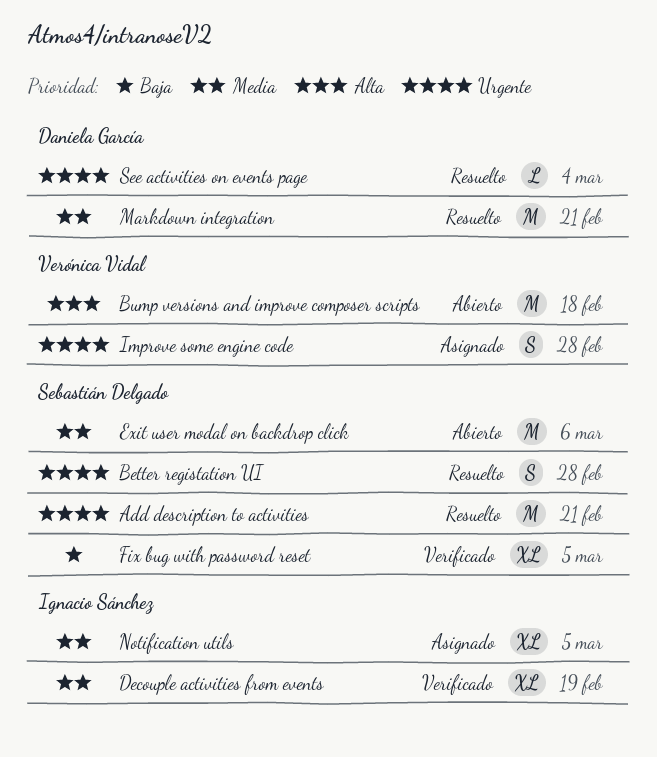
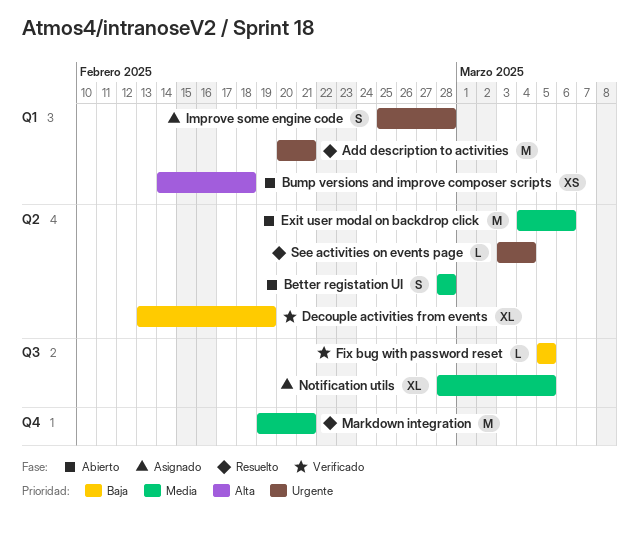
Better registation UI, status: Resuelto -> Abierto
Better registation UI, priority: Urgente -> Media
Bump versions and improve composer scripts, estimate: M -> XS
Decouple activities from events, priority: Media -> Baja
Fix bug with password reset, estimate: XL -> L

